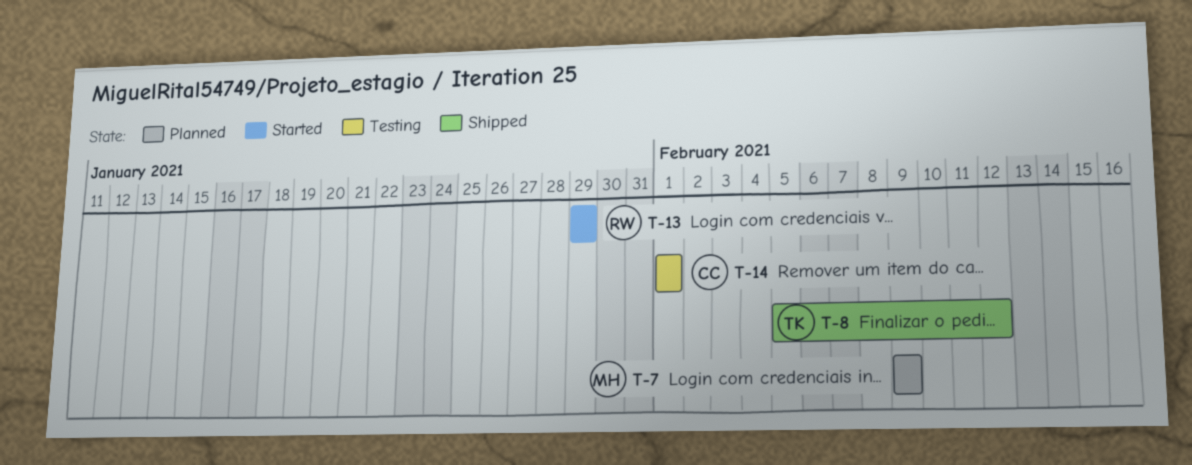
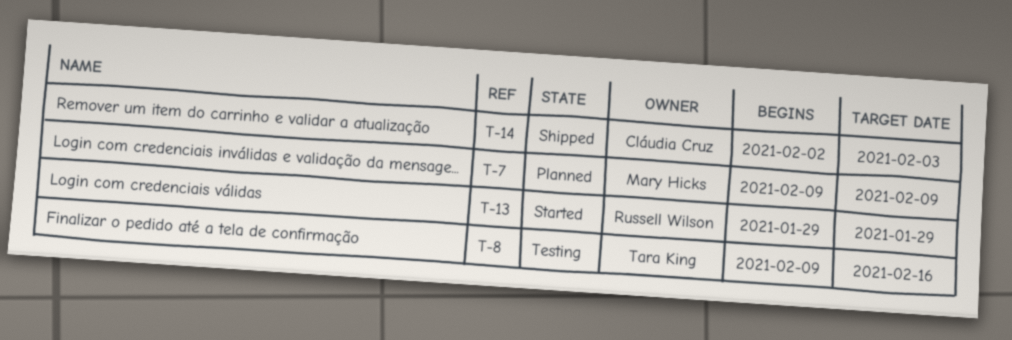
T-8, status: Shipped -> Testing
T-8, start: Feb 5 -> Feb 9
T-8, due: Feb 12 -> Feb 16
T-14, status: Testing -> Shipped
T-14, start: Feb 1 -> Feb 2
T-14, due: Feb 1 -> Feb 3

